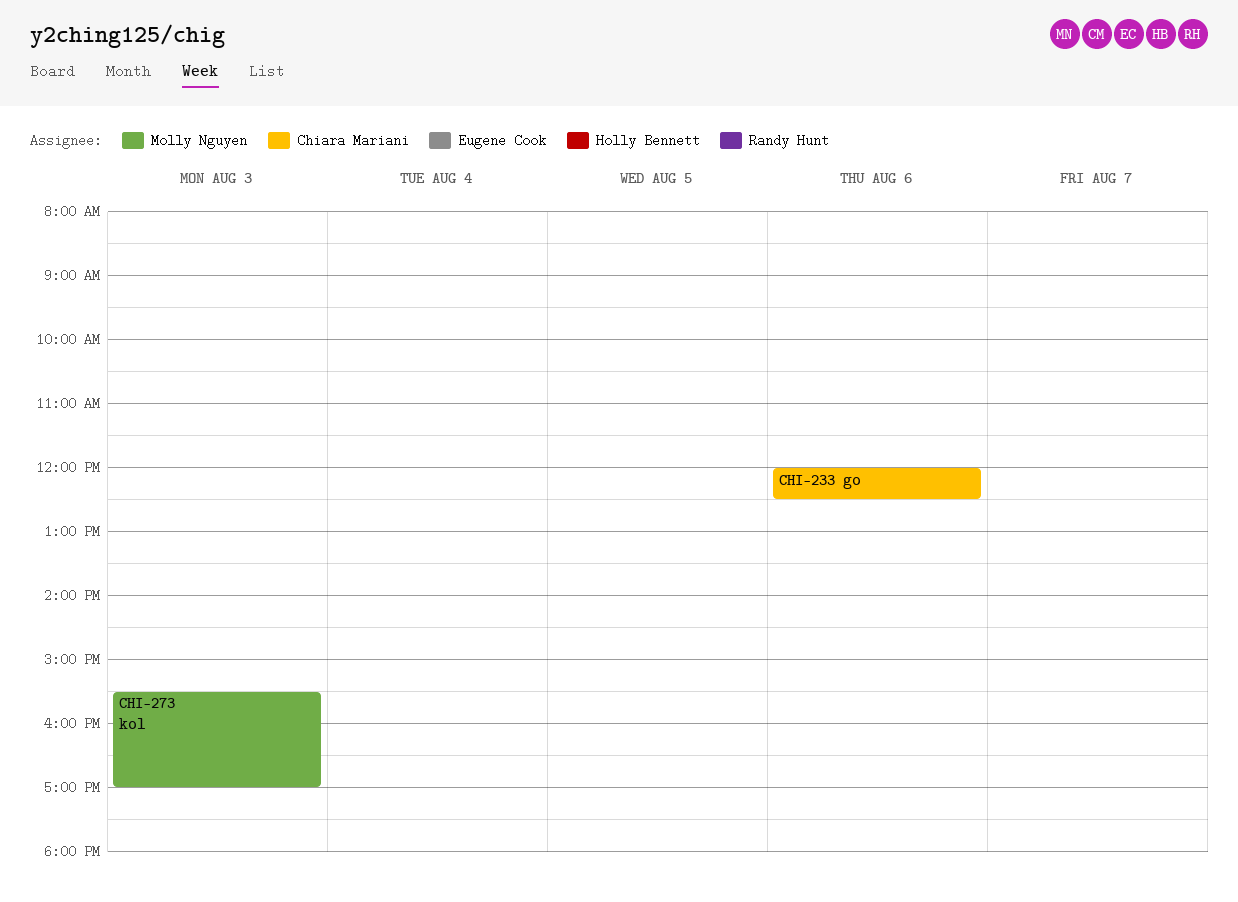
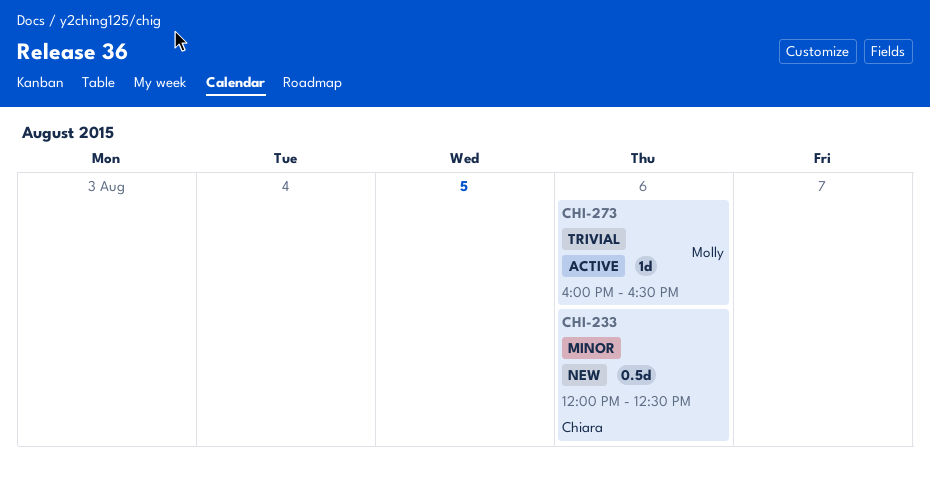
CHI-273, day: Aug 3 -> Aug 6
CHI-273, begins: 15:30 -> 16:00
CHI-273, ends: 17:00 -> 16:30

